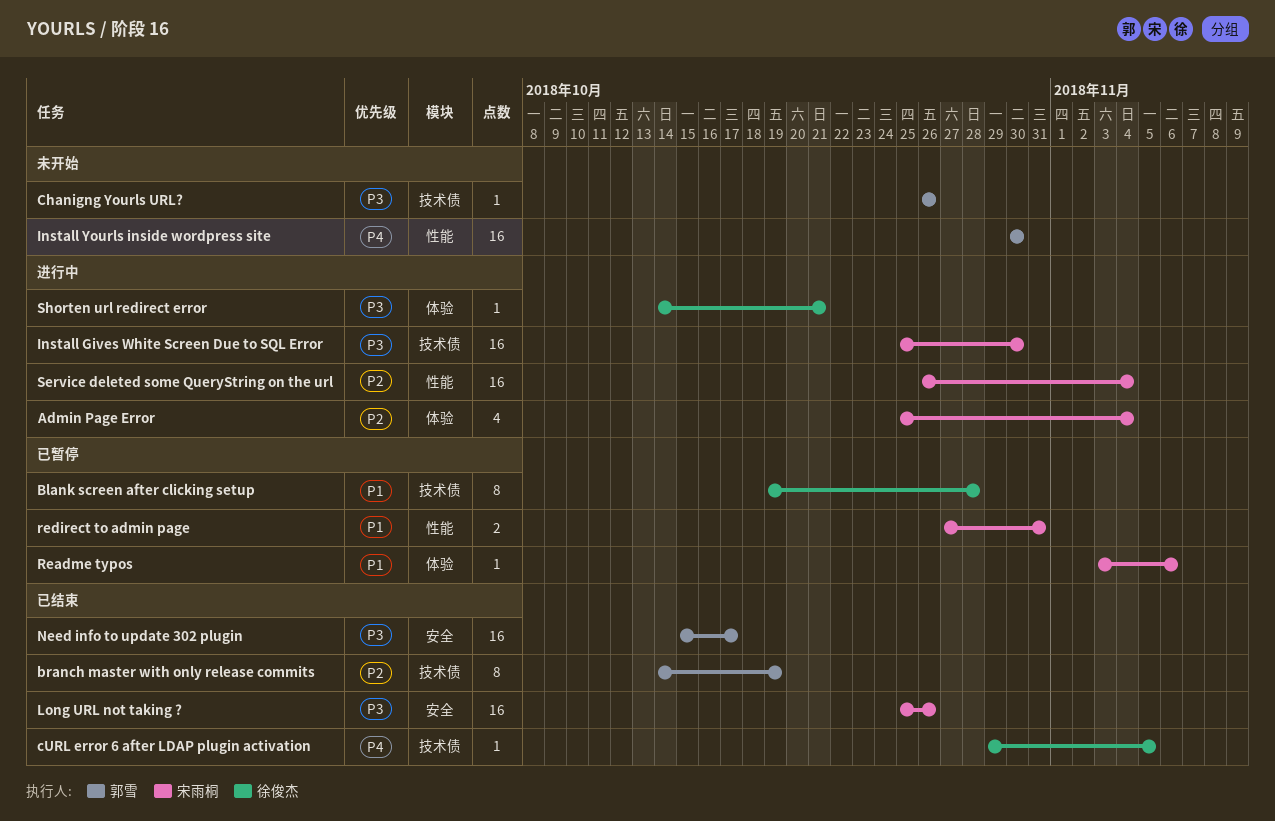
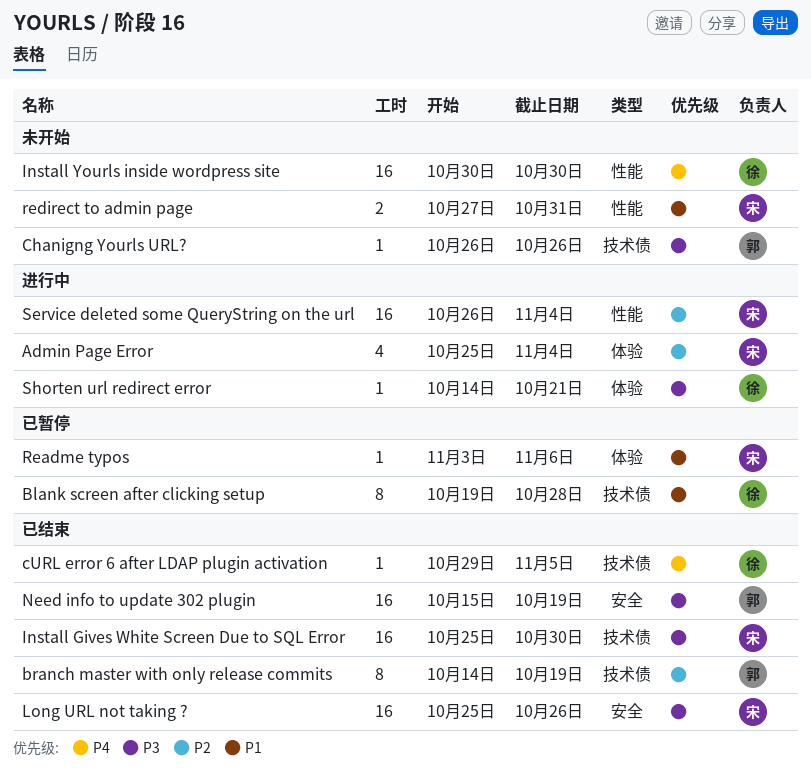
Install Gives White Screen Due to SQL Error, status: 进行中 -> 已结束
Install Yourls inside wordpress site, owner: 郭雪 -> 徐俊杰
Need info to update 302 plugin, due: Oct 17 -> Oct 19
redirect to admin page, status: 已暂停 -> 未开始

